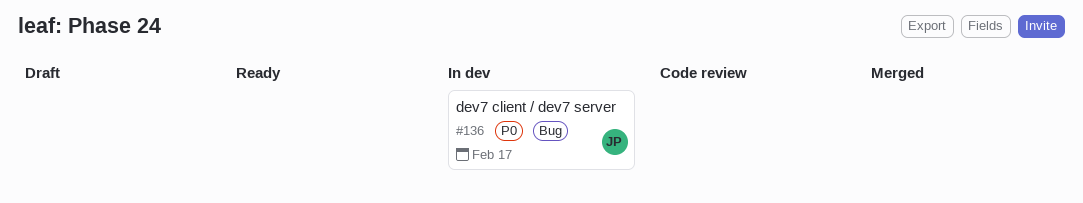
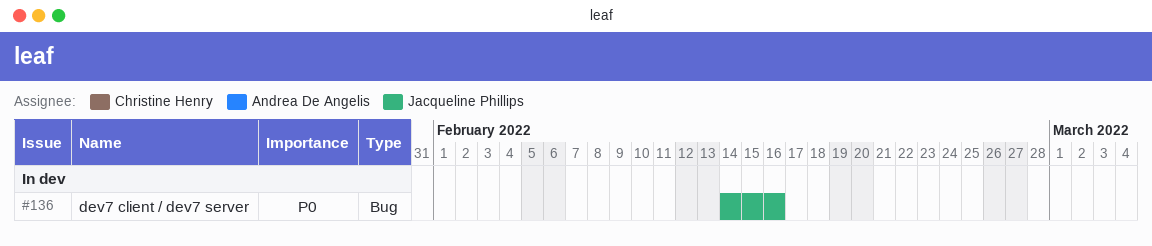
#136, due: Feb 17 -> Feb 16

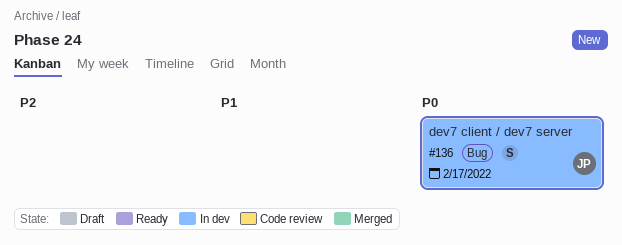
#136, due: Feb 16 -> Feb 17

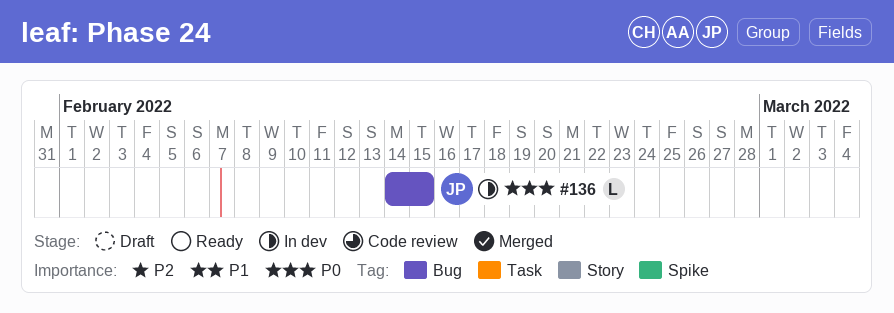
#136, estimate: S -> L
#136, due: Feb 17 -> Feb 15

